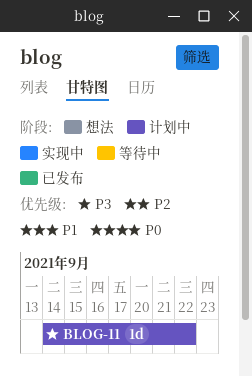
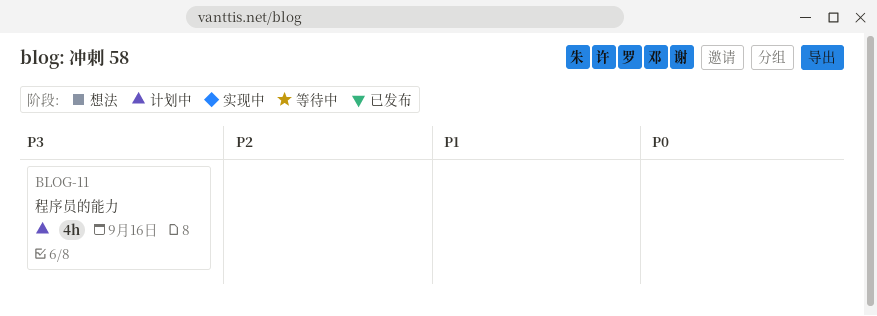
BLOG-11, estimate: 1d -> 4h
BLOG-11, due: Sep 22 -> Sep 16

